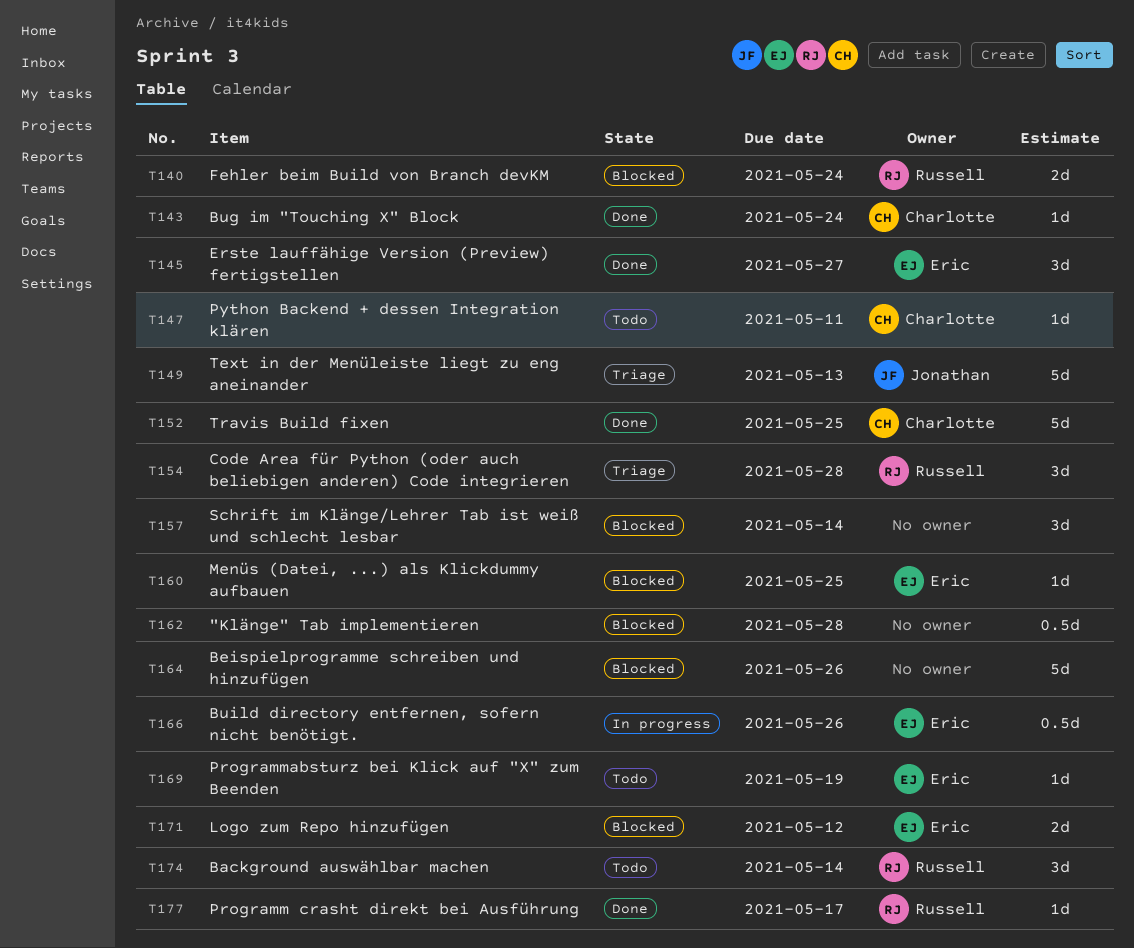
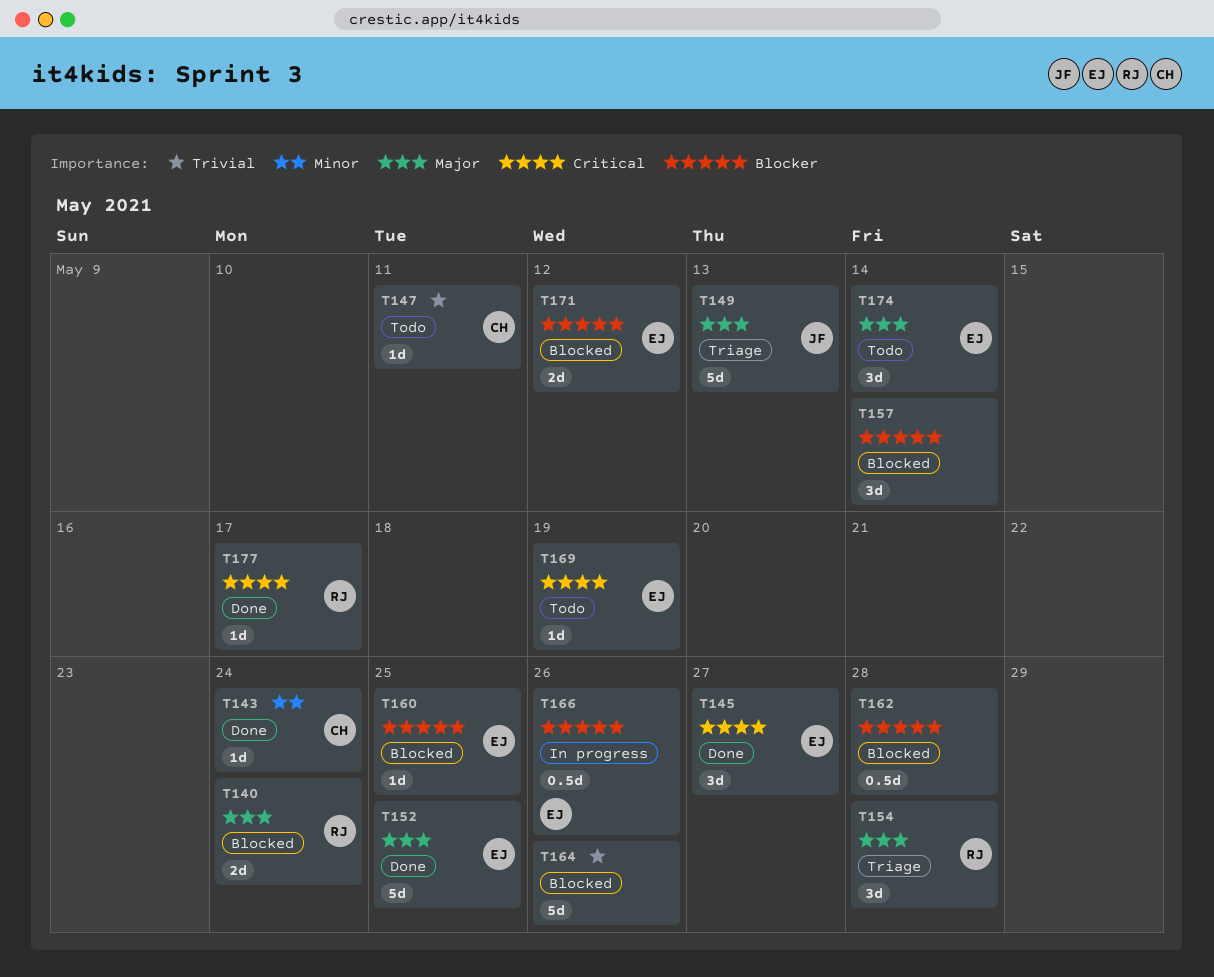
T152, owner: Charlotte -> Eric
T174, owner: Russell -> Eric

